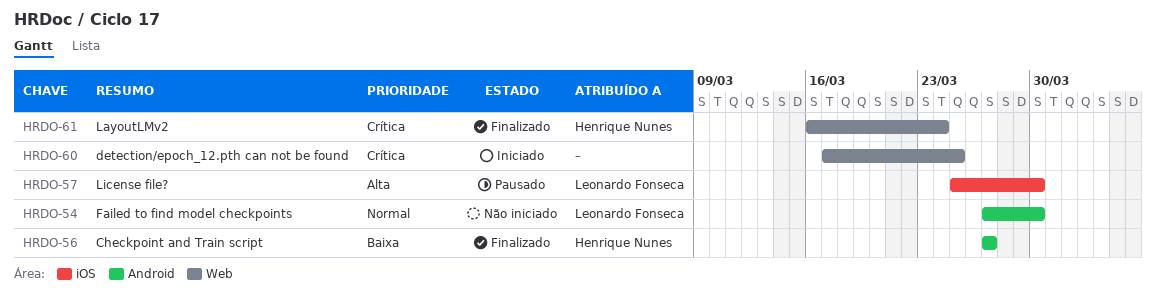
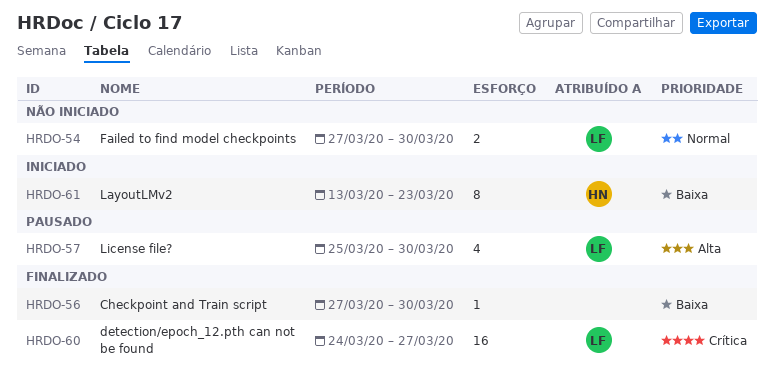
HRDO-56, owner: Henrique Nunes -> none
HRDO-56, due: Mar 27 -> Mar 30
HRDO-60, status: Iniciado -> Finalizado
HRDO-60, owner: none -> Leonardo Fonseca
HRDO-60, start: Mar 17 -> Mar 24
HRDO-60, due: Mar 25 -> Mar 27
HRDO-61, status: Finalizado -> Iniciado
HRDO-61, priority: Crítica -> Baixa
HRDO-61, start: Mar 16 -> Mar 13
HRDO-61, due: Mar 24 -> Mar 23

